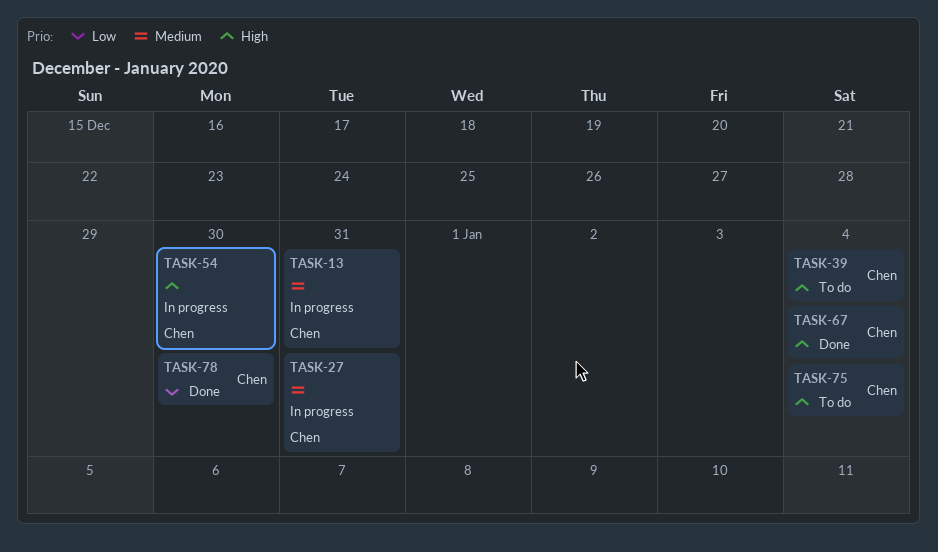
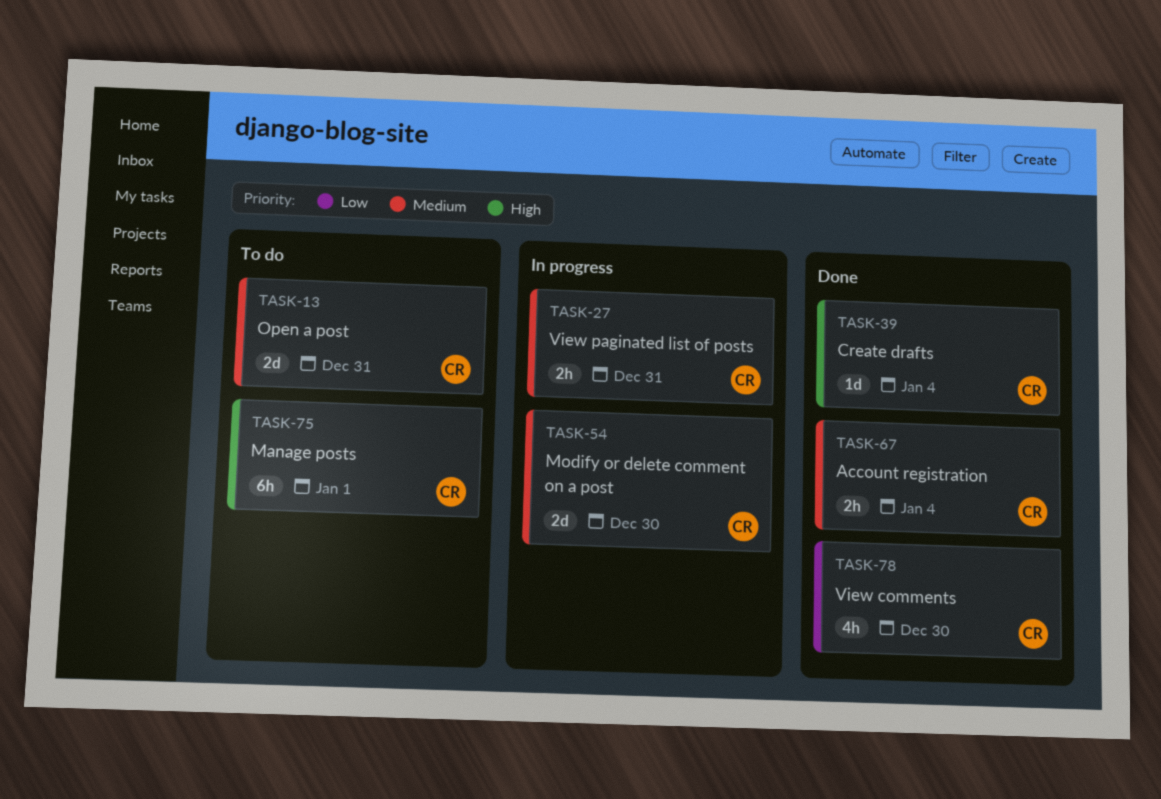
TASK-13, status: In progress -> To do
TASK-39, status: To do -> Done
TASK-54, priority: High -> Medium
TASK-67, priority: High -> Medium
TASK-75, due: Jan 4 -> Jan 1

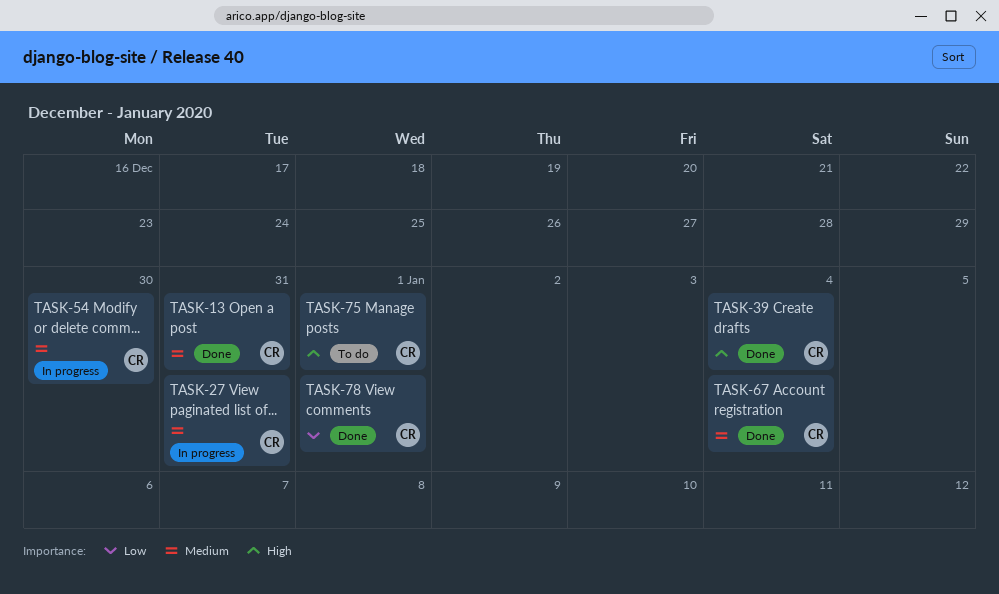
TASK-13, status: To do -> Done
TASK-78, due: Dec 30 -> Jan 1

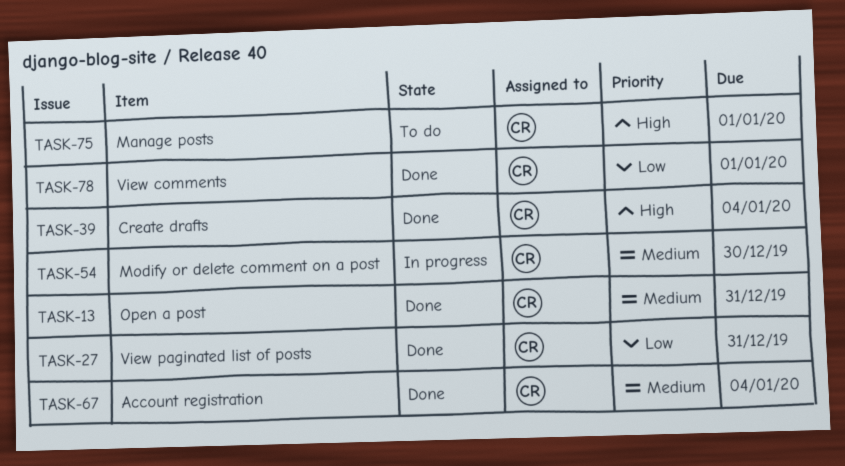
TASK-27, status: In progress -> Done
TASK-27, priority: Medium -> Low

